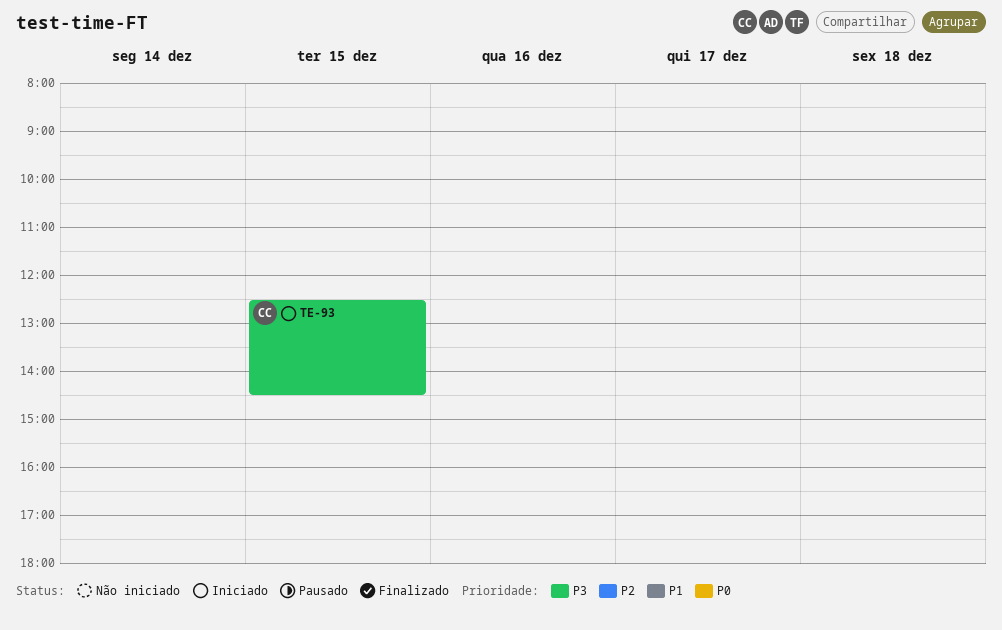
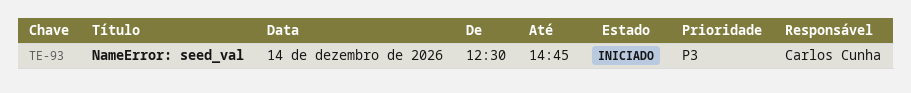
TE-93, day: Dec 15 -> Dec 14
TE-93, ends: 14:30 -> 14:45

